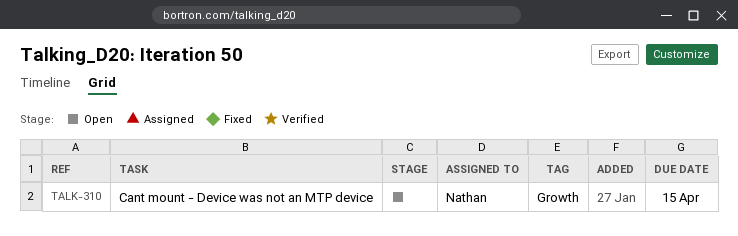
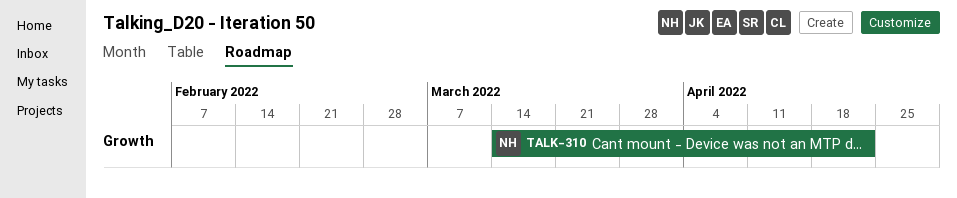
TALK-310, due: Apr 15 -> Apr 22

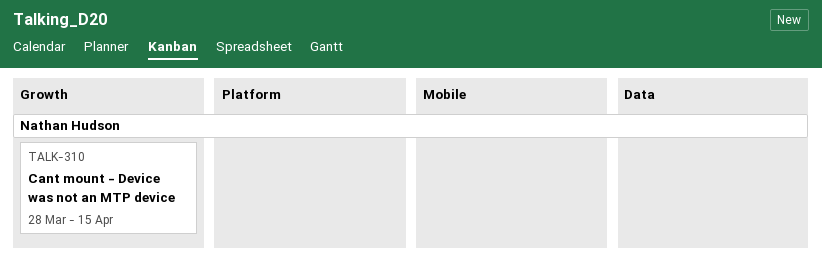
TALK-310, start: Mar 14 -> Mar 28
TALK-310, due: Apr 22 -> Apr 15

